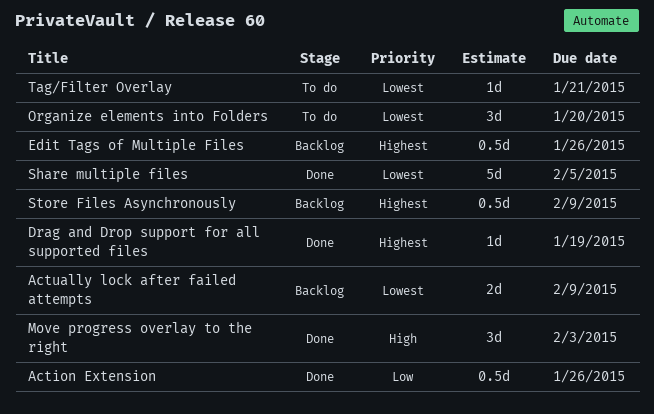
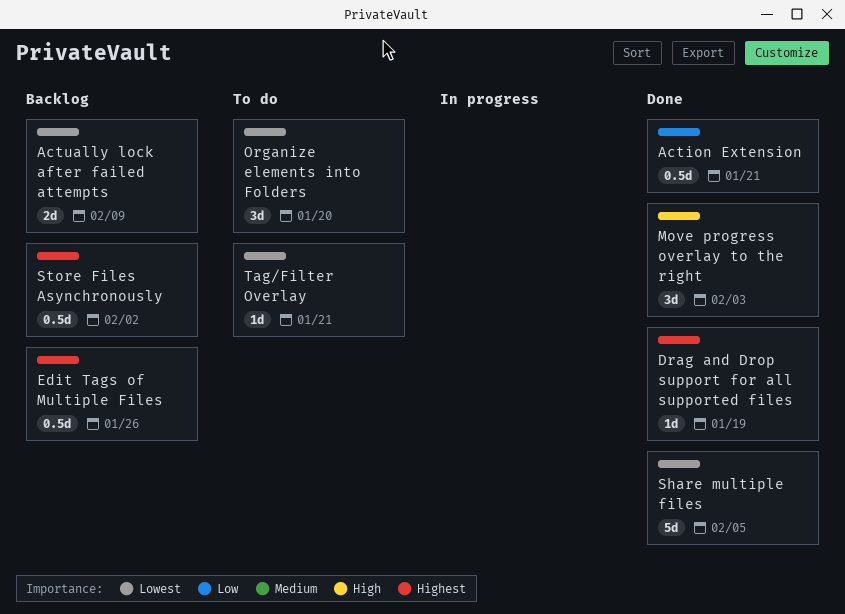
Action Extension, due: Jan 26 -> Jan 21
Store Files Asynchronously, due: Feb 9 -> Feb 2

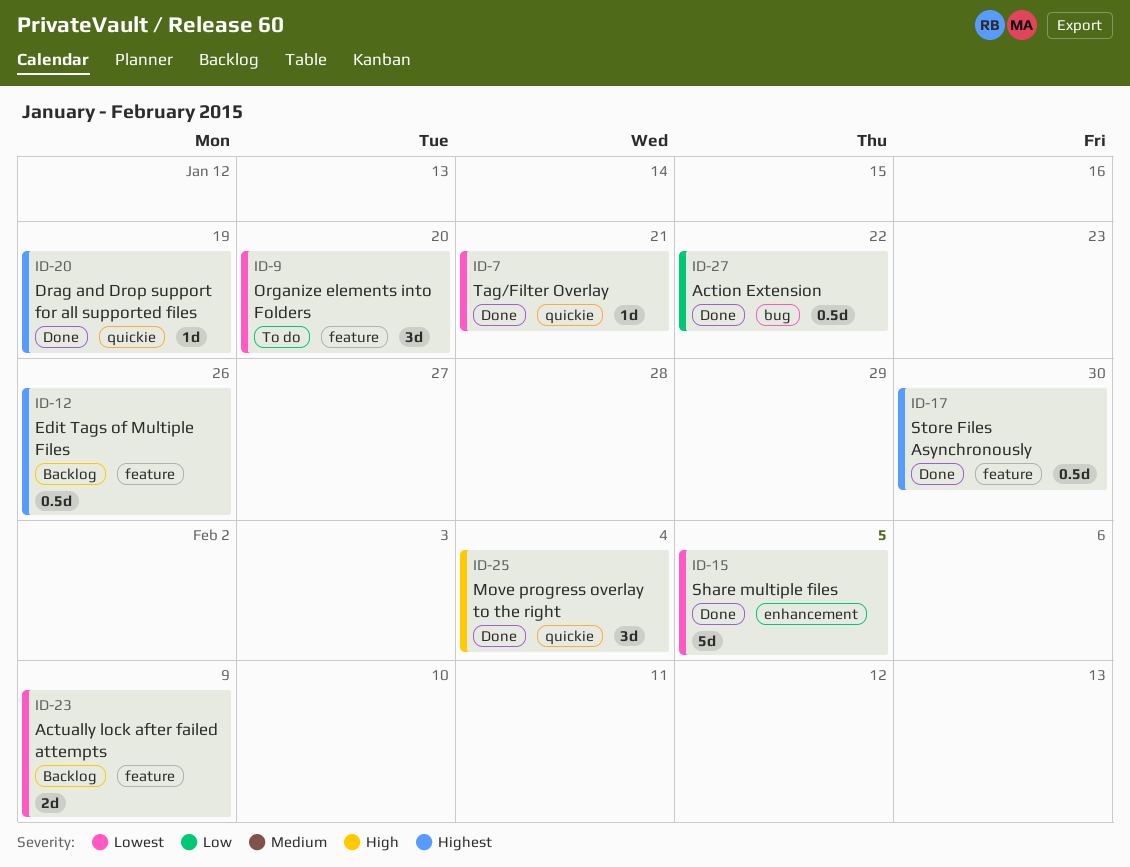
Action Extension, due: Jan 21 -> Jan 22
Move progress overlay to the right, due: Feb 3 -> Feb 4
Store Files Asynchronously, status: Backlog -> Done
Store Files Asynchronously, due: Feb 2 -> Jan 30
Tag/Filter Overlay, status: To do -> Done

